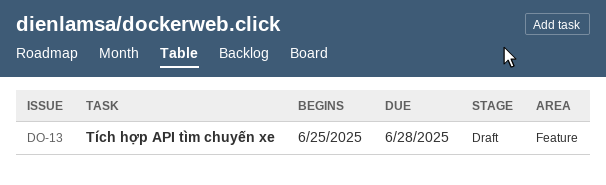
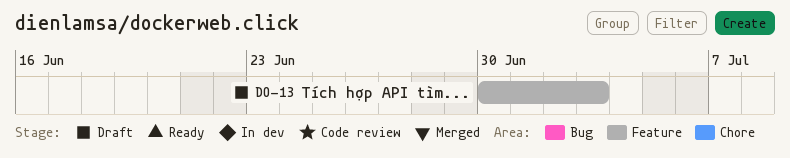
DO-13, start: Jun 25 -> Jun 30
DO-13, due: Jun 28 -> Jul 3

